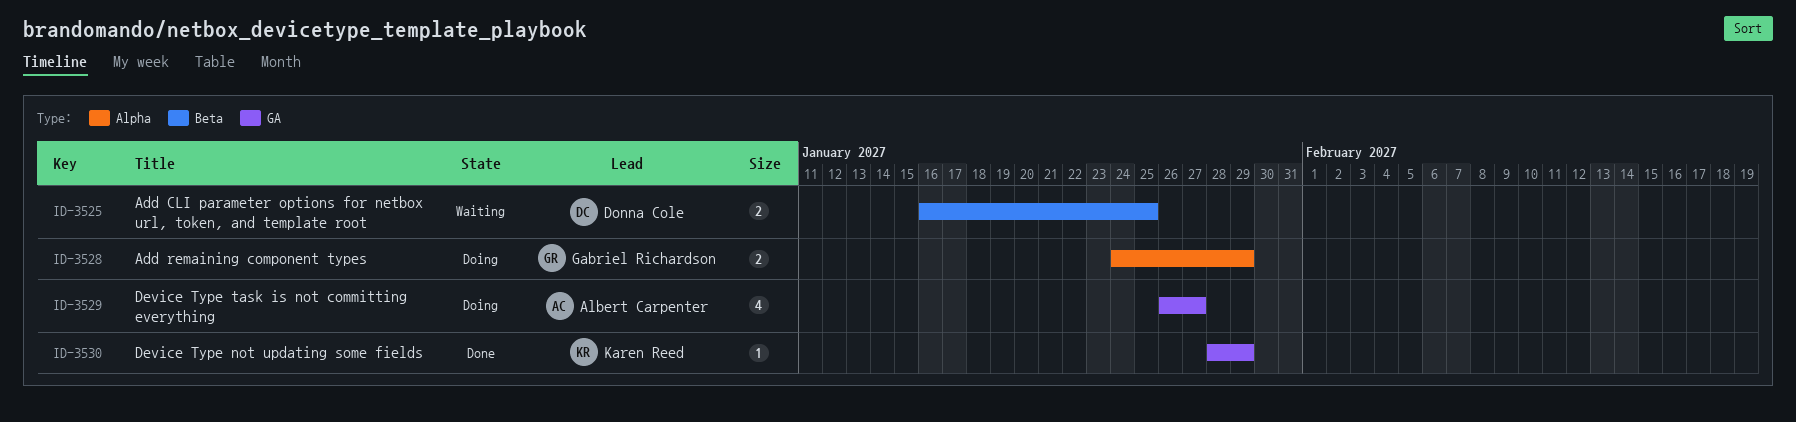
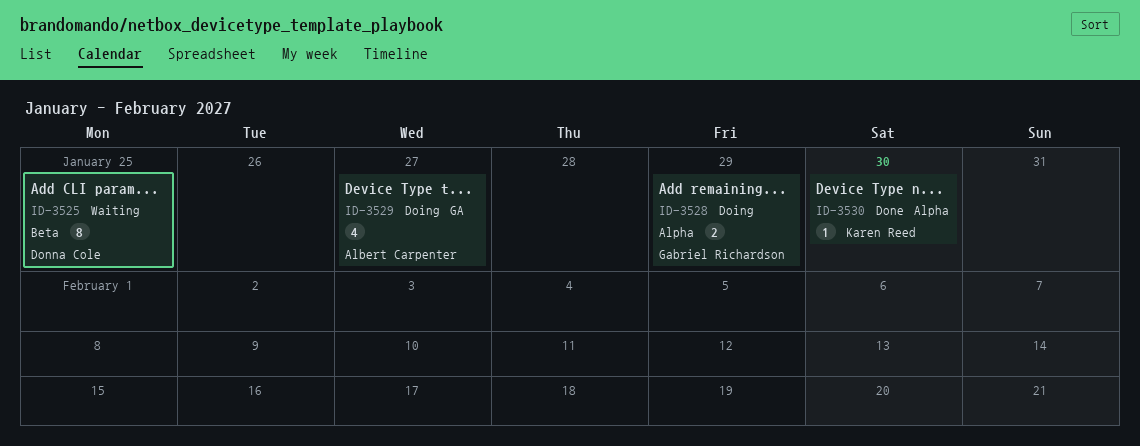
ID-3525, estimate: 2 -> 8
ID-3530, label: GA -> Alpha
ID-3530, due: Jan 29 -> Jan 30

